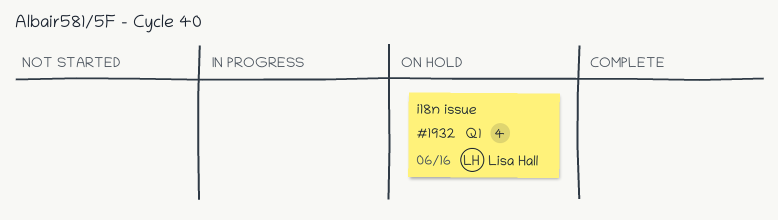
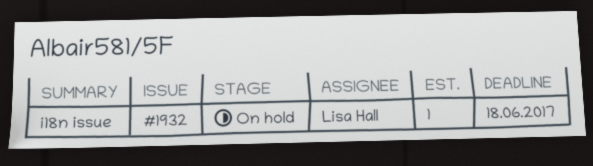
#1932, estimate: 4 -> 1
#1932, due: Jun 16 -> Jun 18

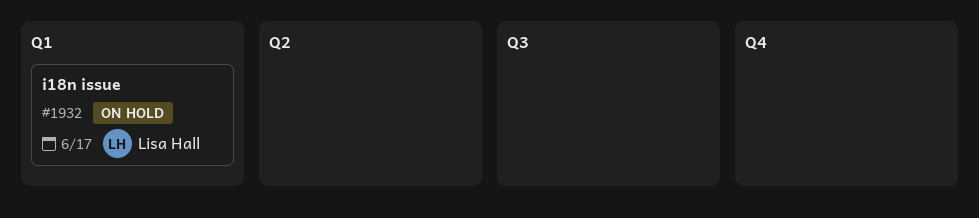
#1932, due: Jun 18 -> Jun 17

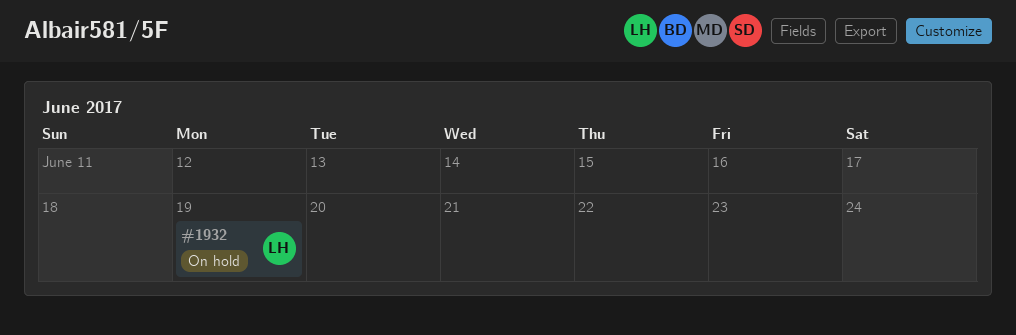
#1932, due: Jun 17 -> Jun 19

